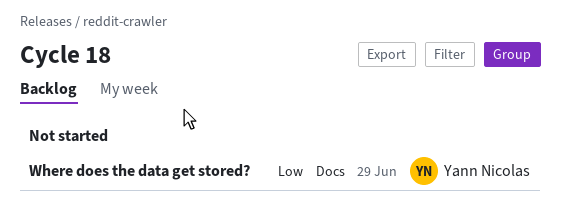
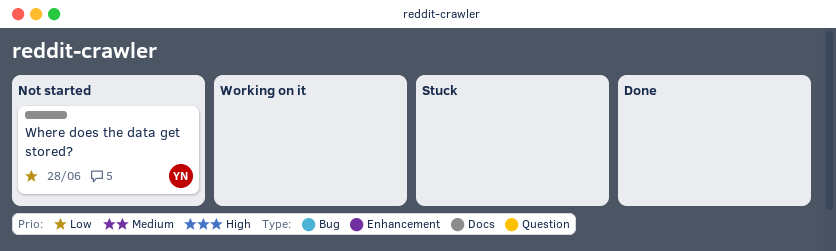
Where does the data get stored?, due: Jun 29 -> Jun 28

